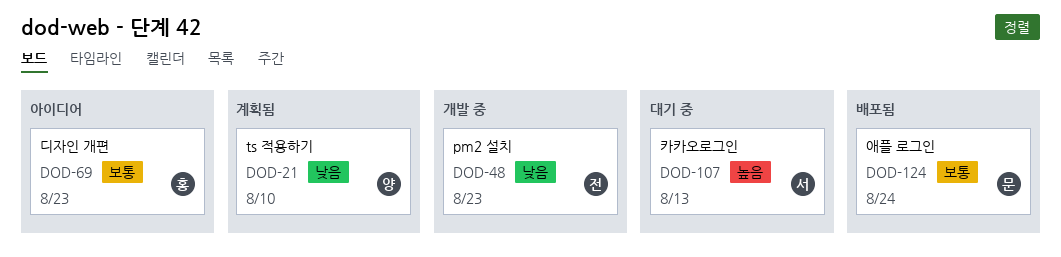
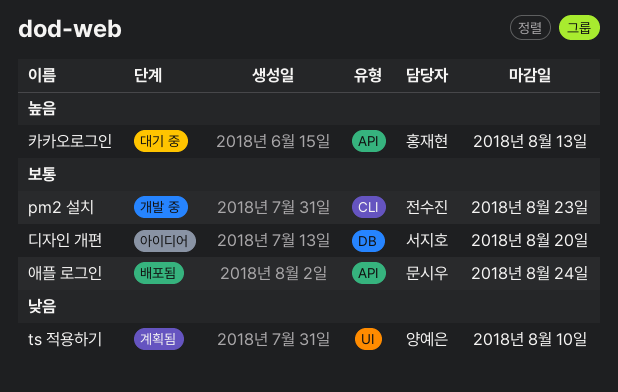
pm2 설치, priority: 낮음 -> 보통
디자인 개편, owner: 홍재현 -> 서지호
디자인 개편, due: Aug 23 -> Aug 20
카카오로그인, owner: 서지호 -> 홍재현

